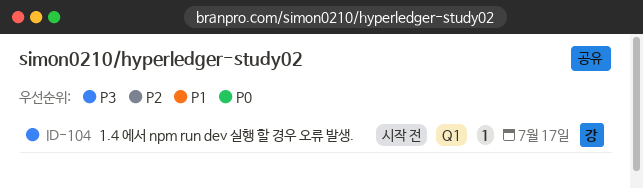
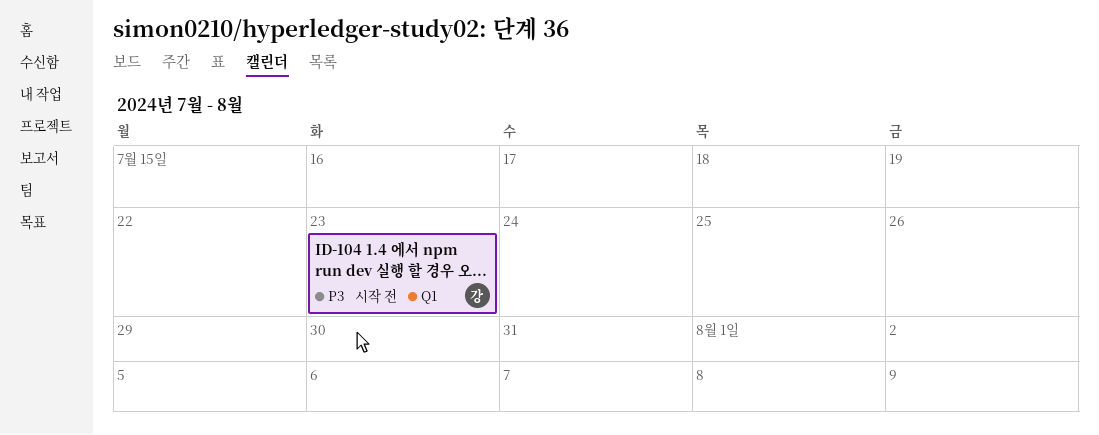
ID-104, due: Jul 17 -> Jul 23

